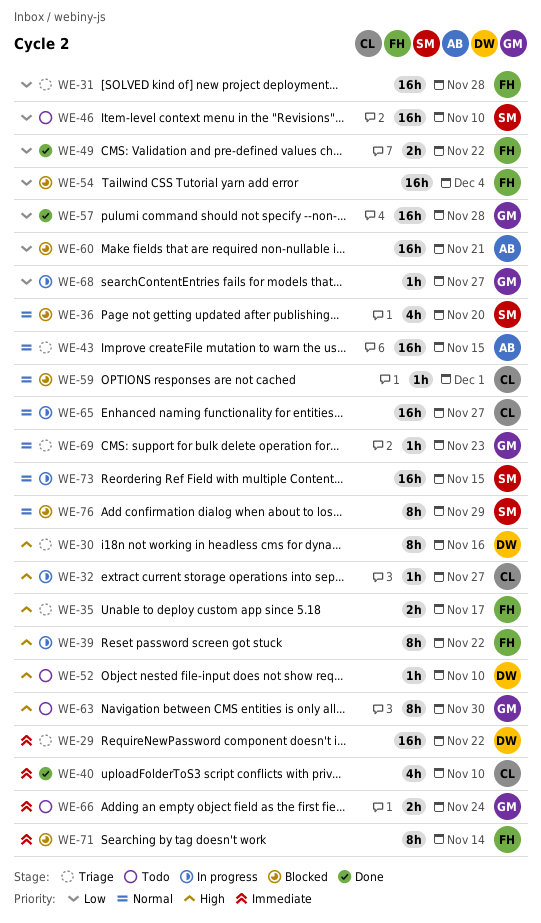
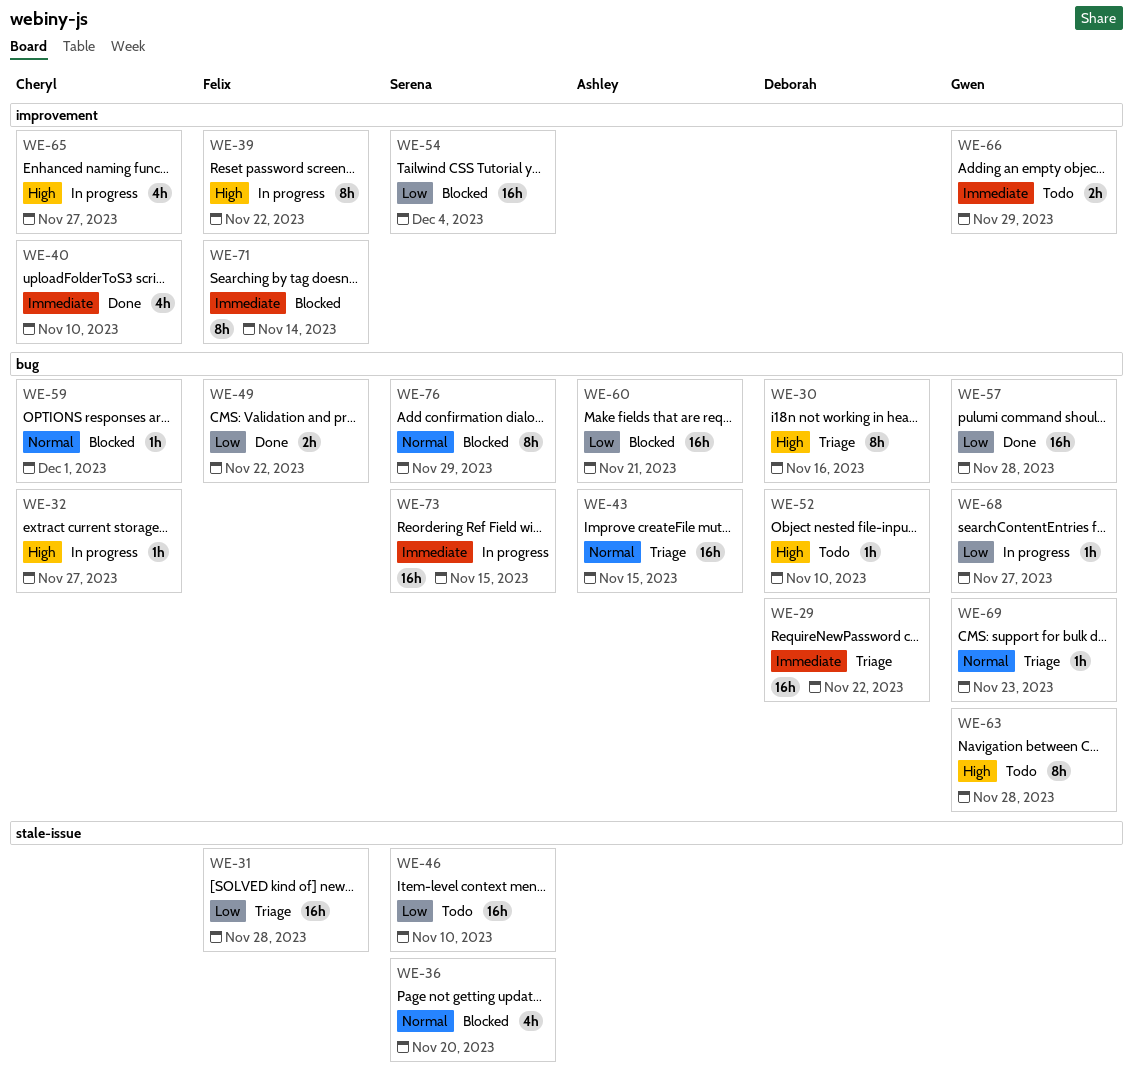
WE-35: present -> none
WE-54, owner: Felix -> Serena
WE-63, due: Nov 30 -> Nov 28
WE-65, priority: Normal -> High
WE-65, estimate: 16h -> 4h
WE-66, due: Nov 24 -> Nov 29
WE-73, priority: Normal -> Immediate

